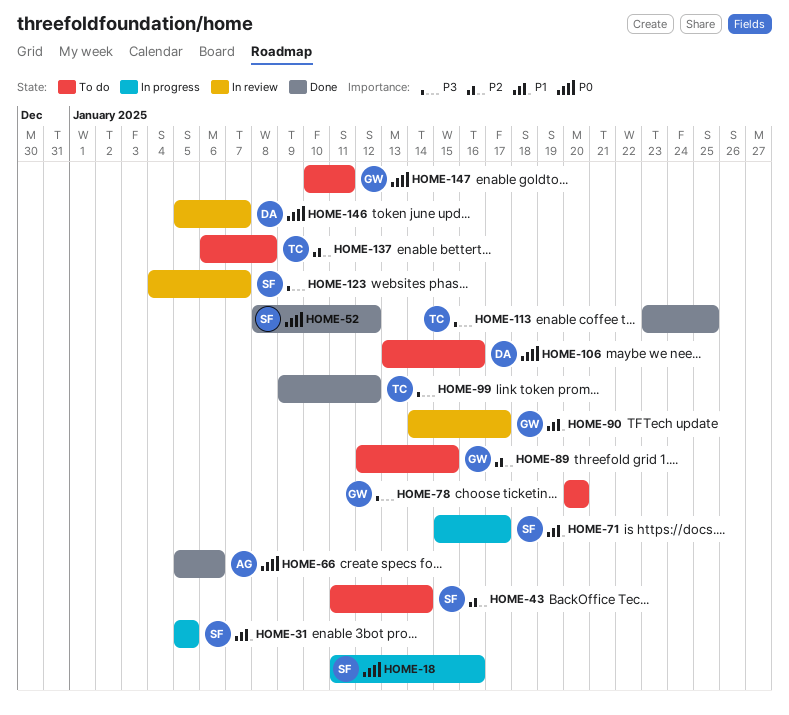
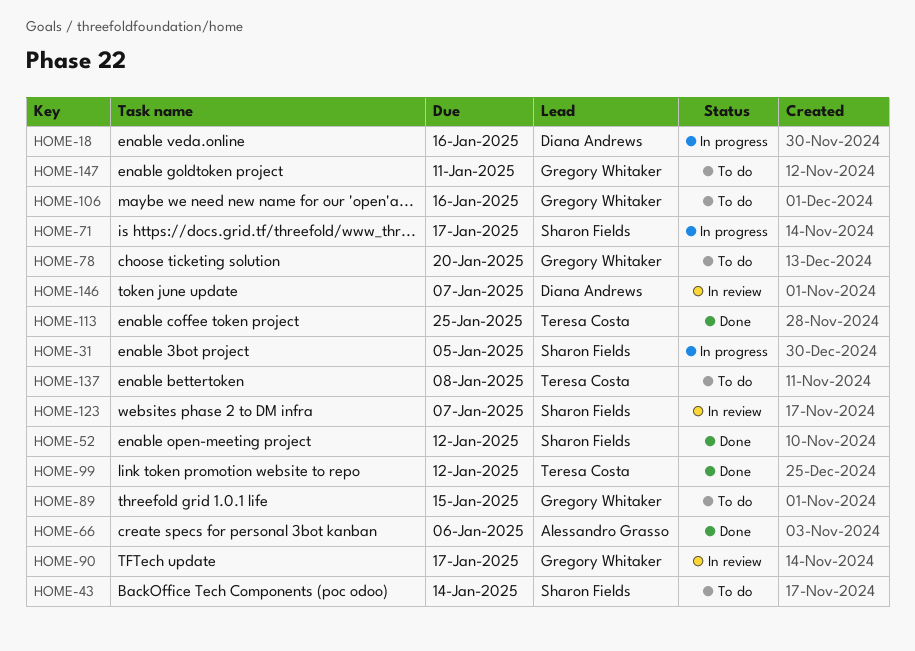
HOME-18, owner: Sharon Fields -> Diana Andrews
HOME-106, owner: Diana Andrews -> Gregory Whitaker

